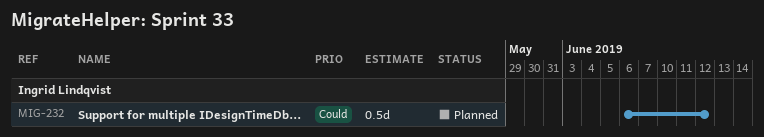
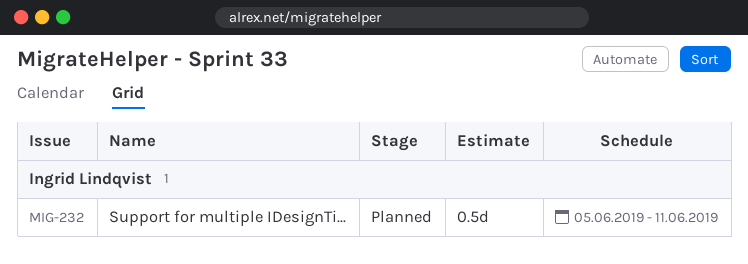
MIG-232, start: Jun 6 -> Jun 5
MIG-232, due: Jun 12 -> Jun 11

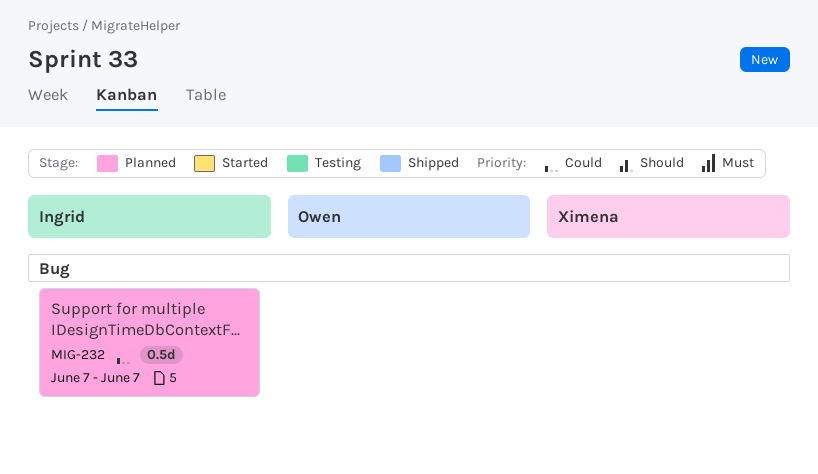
MIG-232, start: Jun 5 -> Jun 7
MIG-232, due: Jun 11 -> Jun 7

